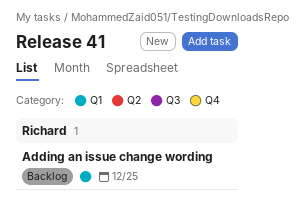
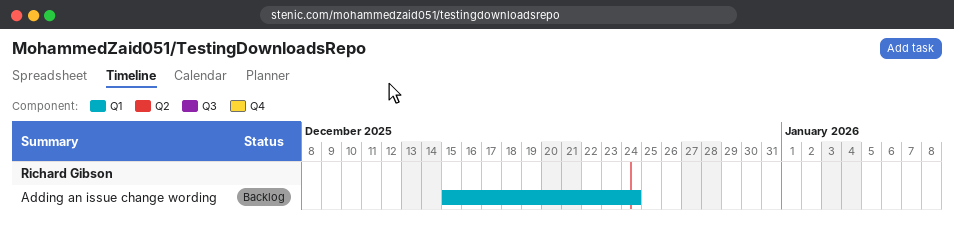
Adding an issue change wording, due: Dec 25 -> Dec 24

